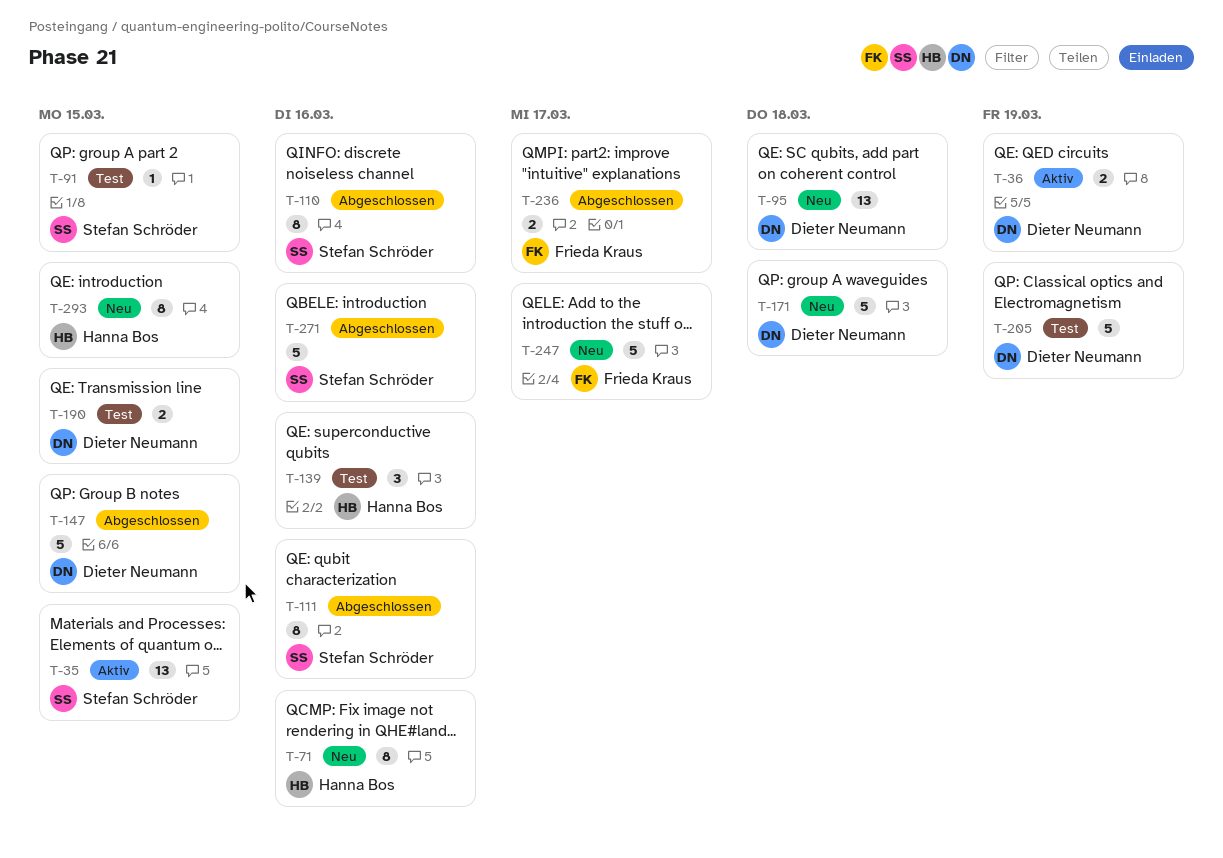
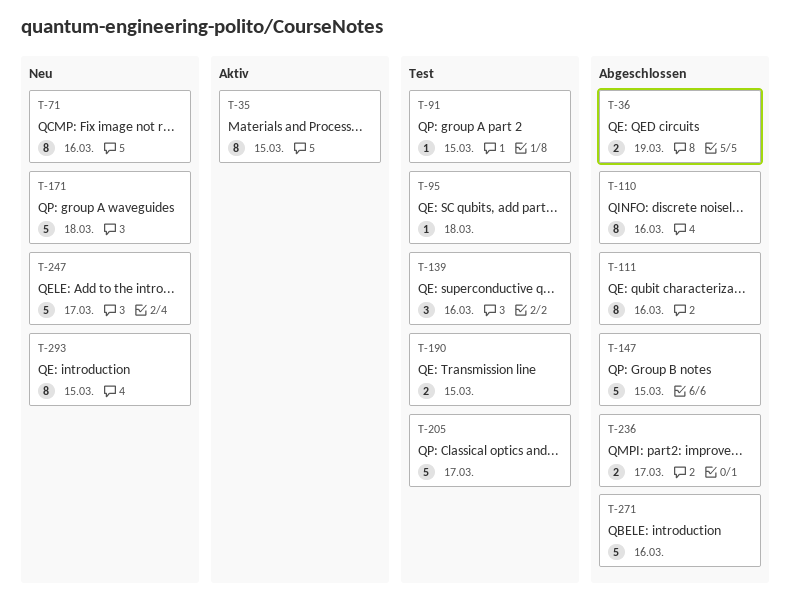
T-35, estimate: 13 -> 8
T-36, status: Aktiv -> Abgeschlossen
T-95, status: Neu -> Test
T-95, estimate: 13 -> 1
T-205, due: Mar 19 -> Mar 17

